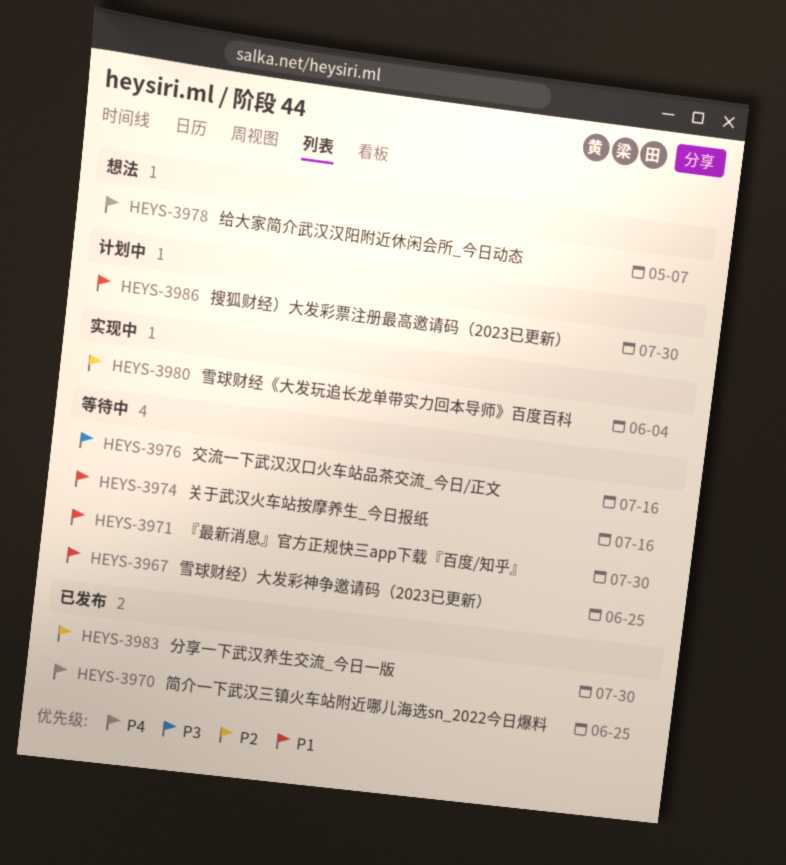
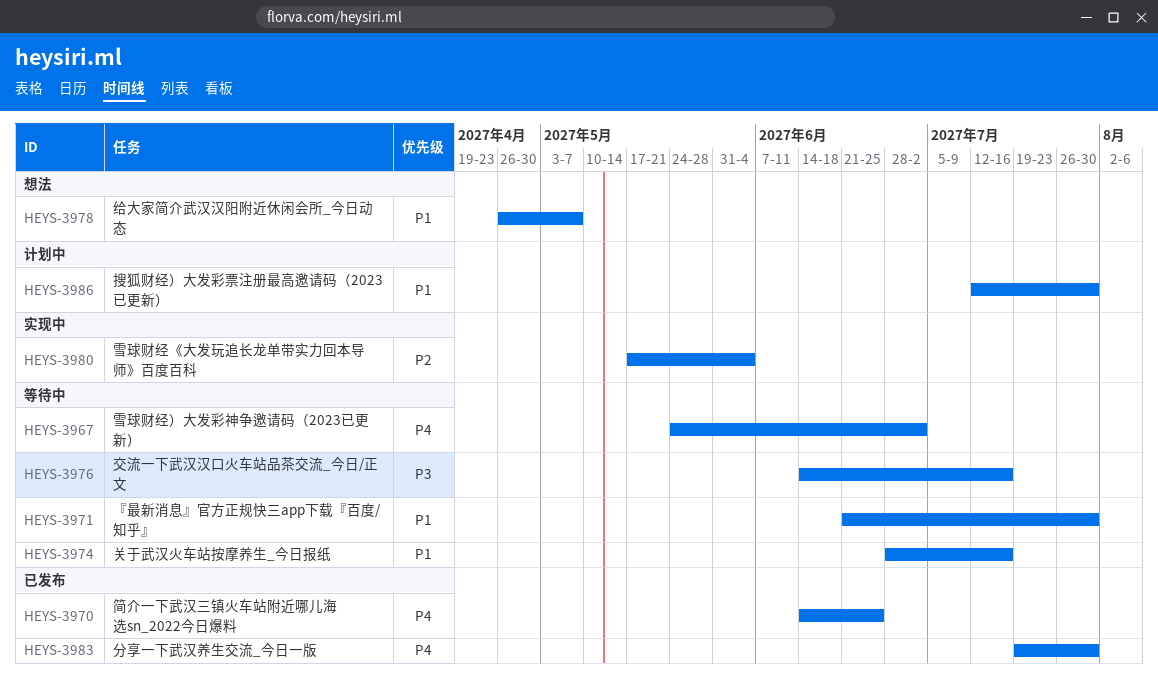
HEYS-3967, priority: P1 -> P4
HEYS-3967, due: Jun 25 -> Jul 2
HEYS-3978, priority: P4 -> P1
HEYS-3983, priority: P2 -> P4

